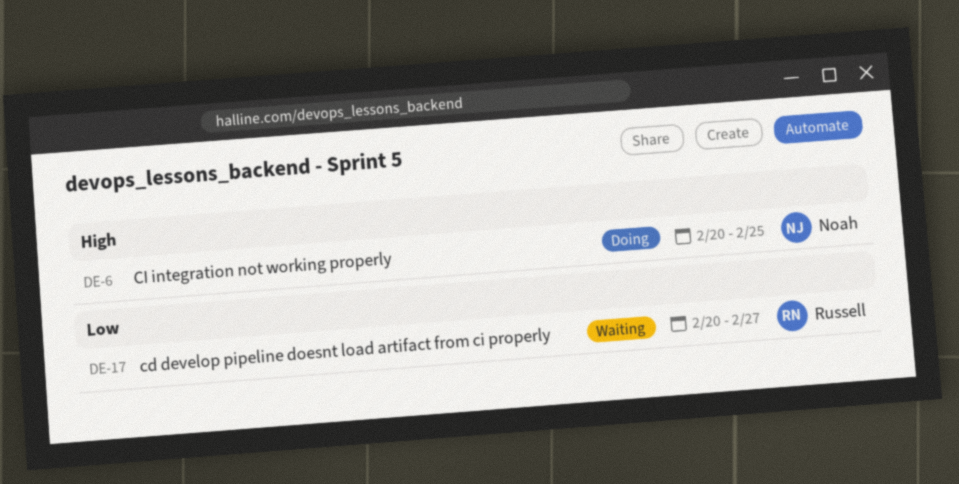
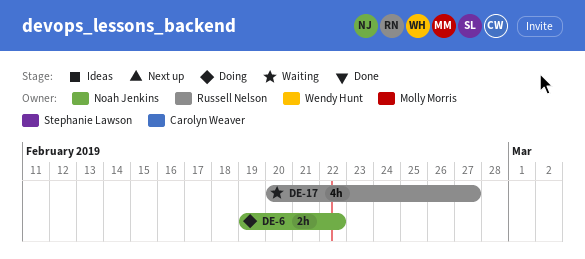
DE-6, start: Feb 20 -> Feb 19
DE-6, due: Feb 25 -> Feb 22

